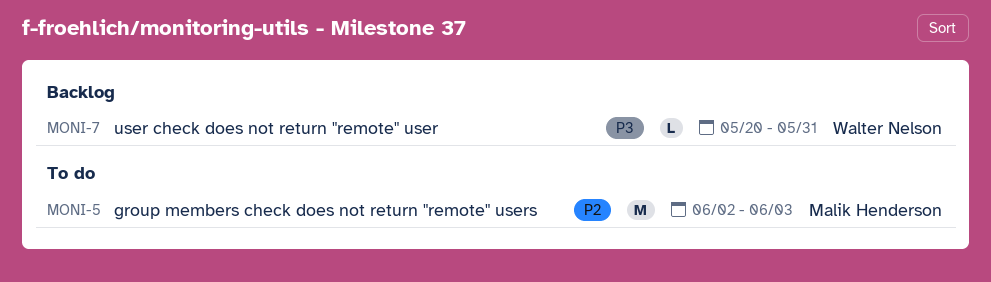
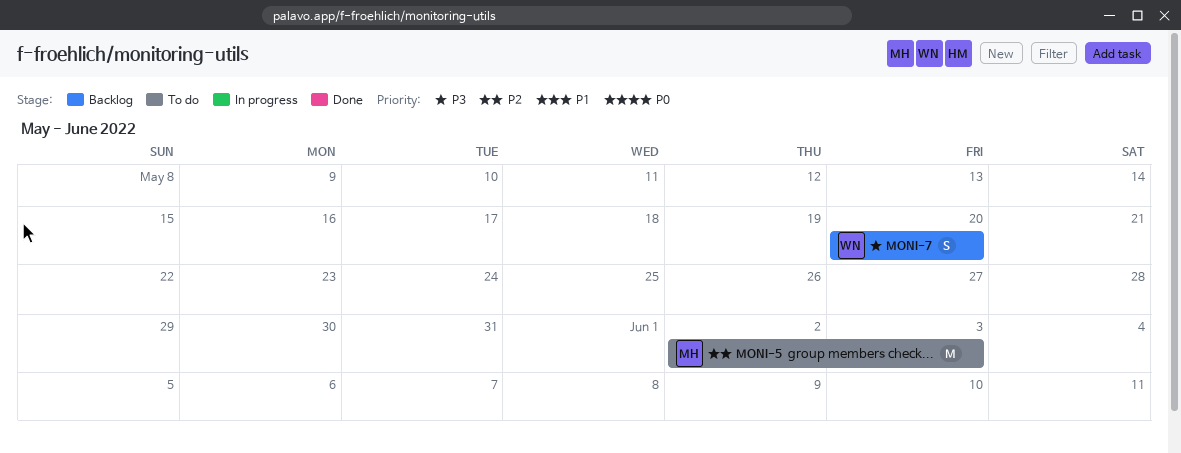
MONI-7, estimate: L -> S
MONI-7, due: May 31 -> May 20

